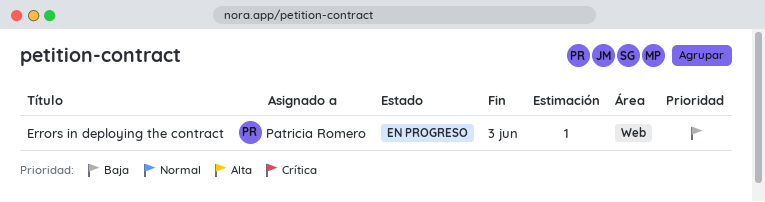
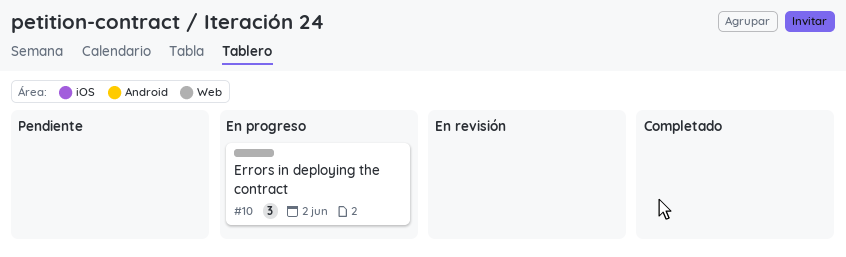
Errors in deploying the contract, estimate: 1 -> 3
Errors in deploying the contract, due: Jun 3 -> Jun 2

